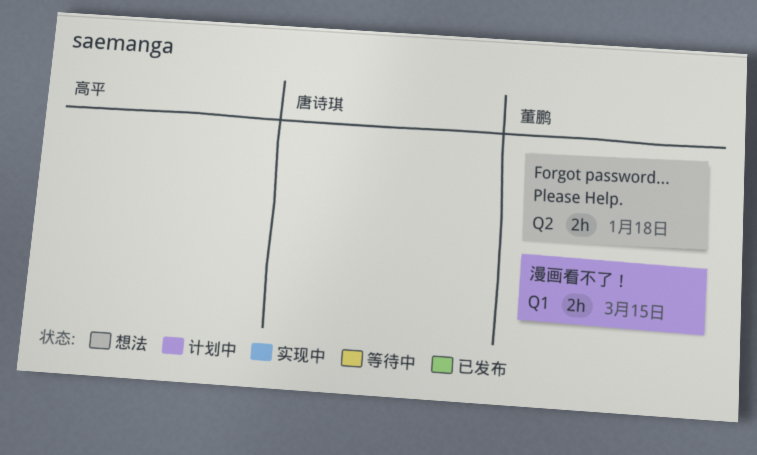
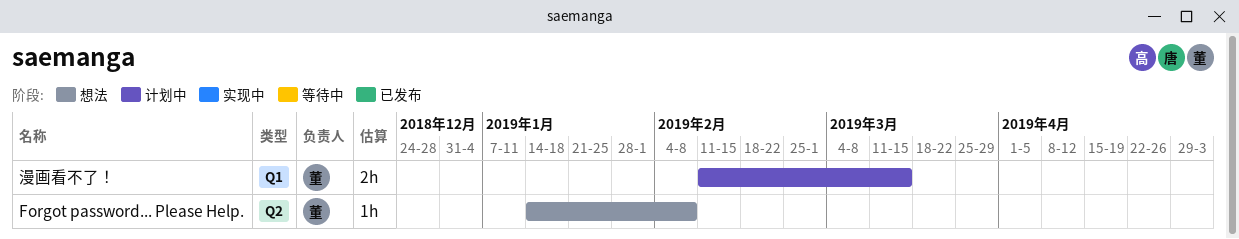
Forgot password... Please Help., estimate: 2h -> 1h
Forgot password... Please Help., due: Jan 18 -> Feb 8

